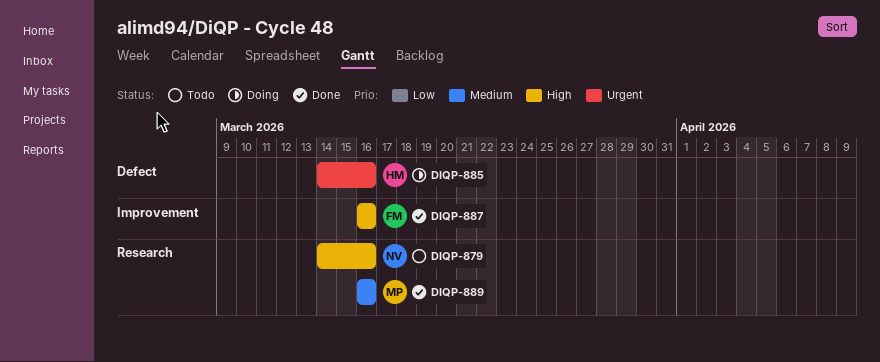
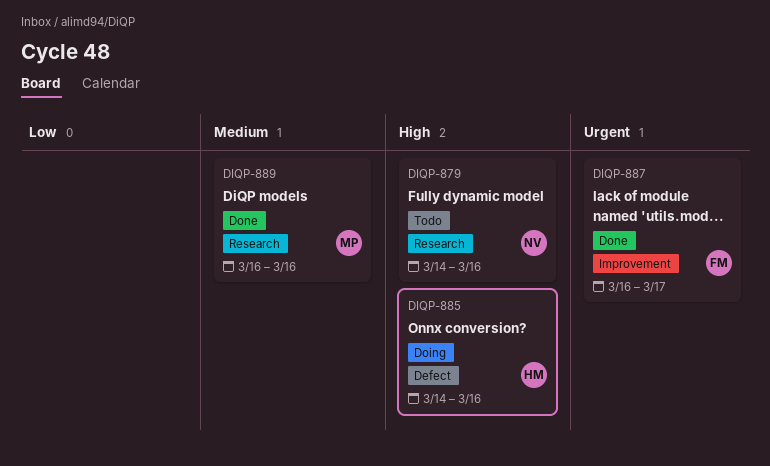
DIQP-885, priority: Urgent -> High
DIQP-887, priority: High -> Urgent
DIQP-887, due: Mar 16 -> Mar 17

